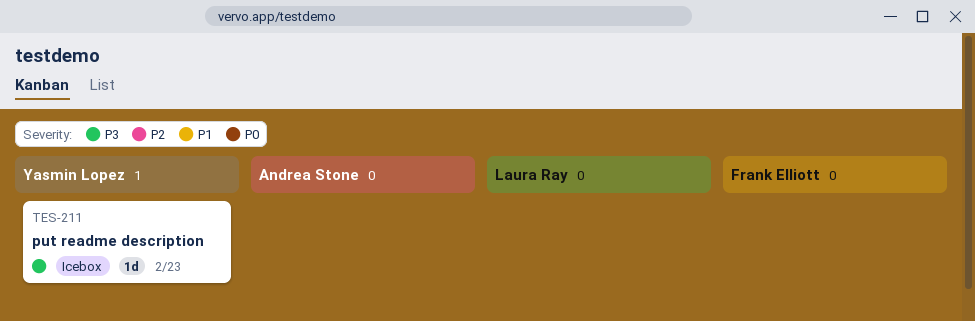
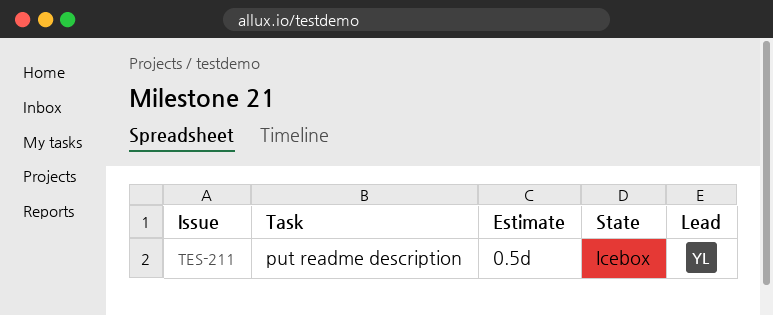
TES-211, estimate: 1d -> 0.5d

